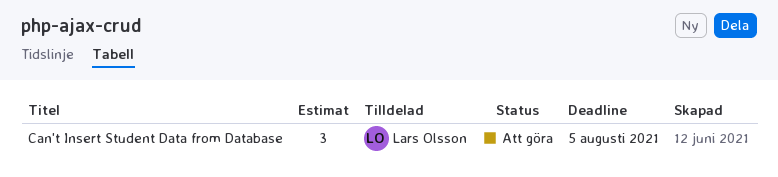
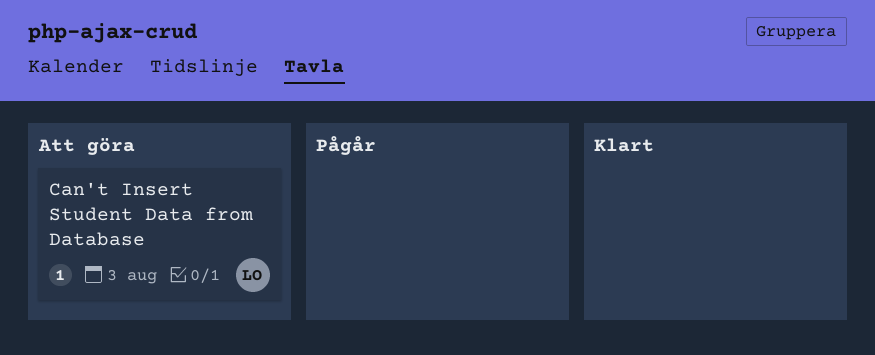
Can't Insert Student Data from Database, estimate: 3 -> 1
Can't Insert Student Data from Database, due: Aug 5 -> Aug 3

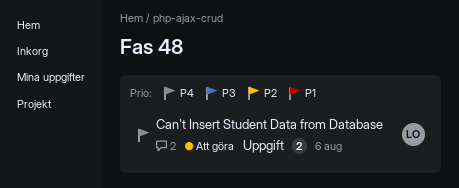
Can't Insert Student Data from Database, estimate: 1 -> 2
Can't Insert Student Data from Database, due: Aug 3 -> Aug 6

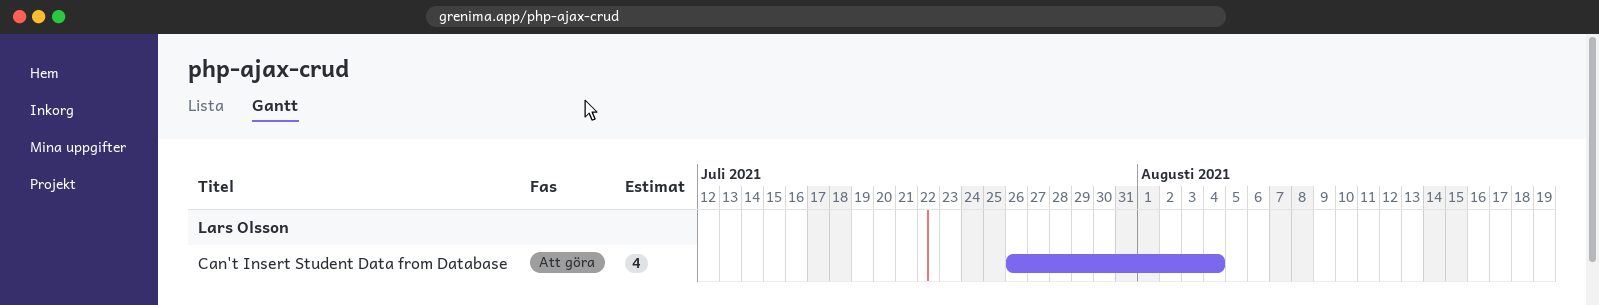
Can't Insert Student Data from Database, estimate: 2 -> 4
Can't Insert Student Data from Database, due: Aug 6 -> Aug 4

